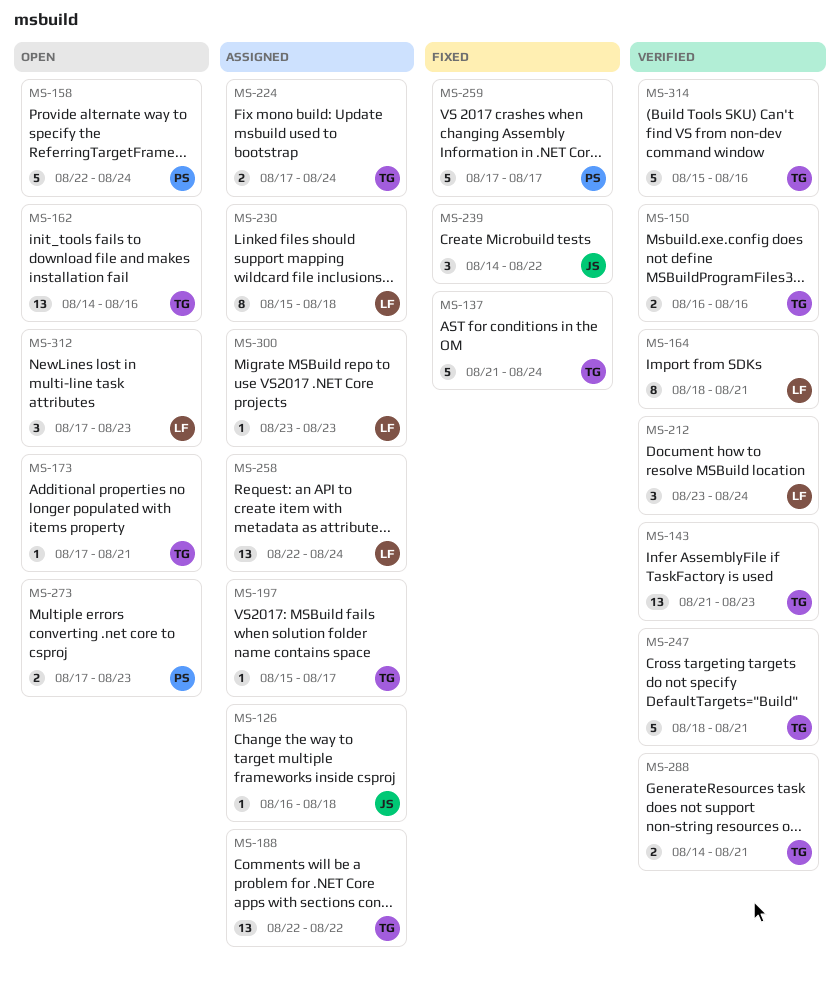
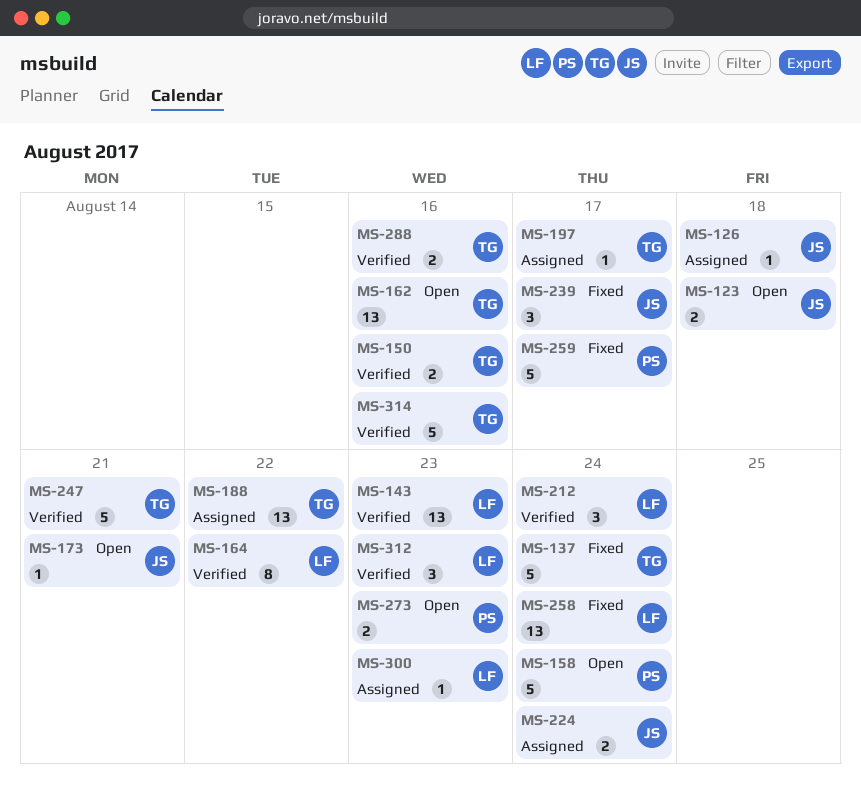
MS-123: none -> present
MS-143, owner: TG -> LF
MS-164, due: Aug 21 -> Aug 22
MS-173, owner: TG -> JS
MS-224, owner: TG -> JS
MS-230: present -> none
MS-239, due: Aug 22 -> Aug 17
MS-258, status: Assigned -> Fixed
MS-288, due: Aug 21 -> Aug 16
MS-312, status: Open -> Verified

